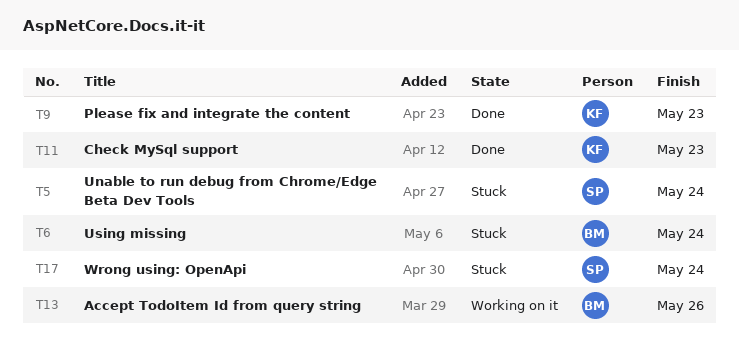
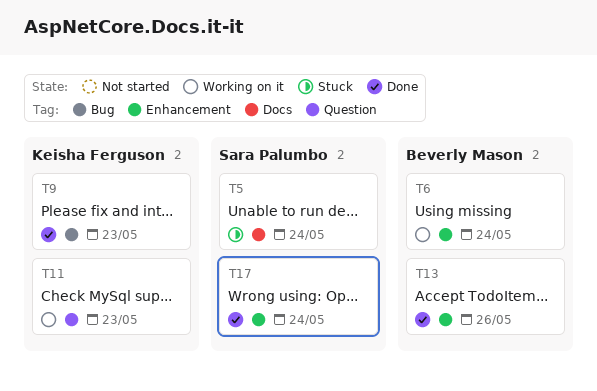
T6, status: Stuck -> Working on it
T11, status: Done -> Working on it
T13, status: Working on it -> Done
T17, status: Stuck -> Done

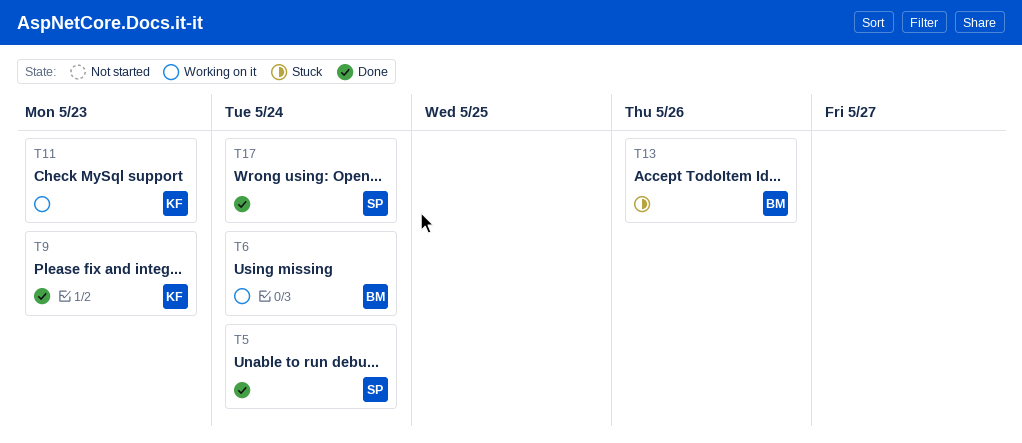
T5, status: Stuck -> Done
T13, status: Done -> Stuck

